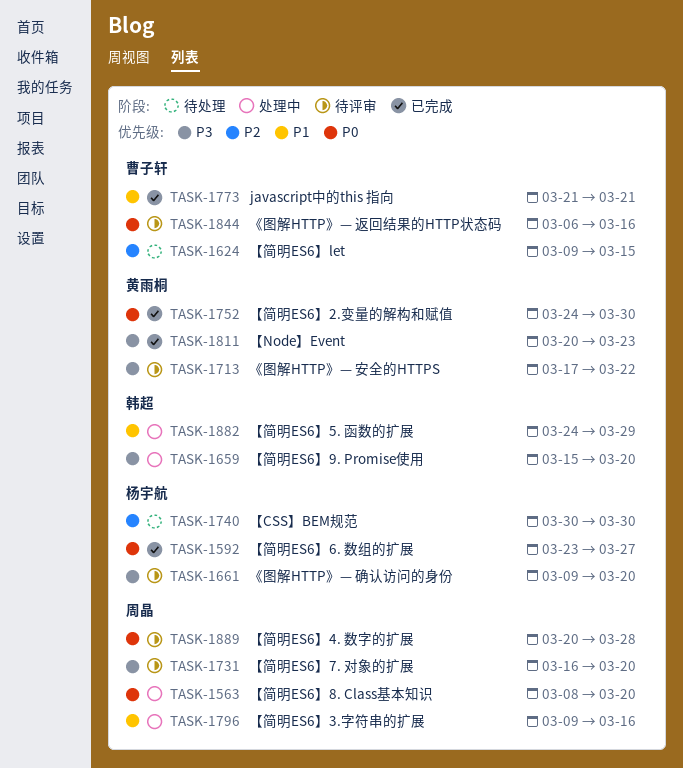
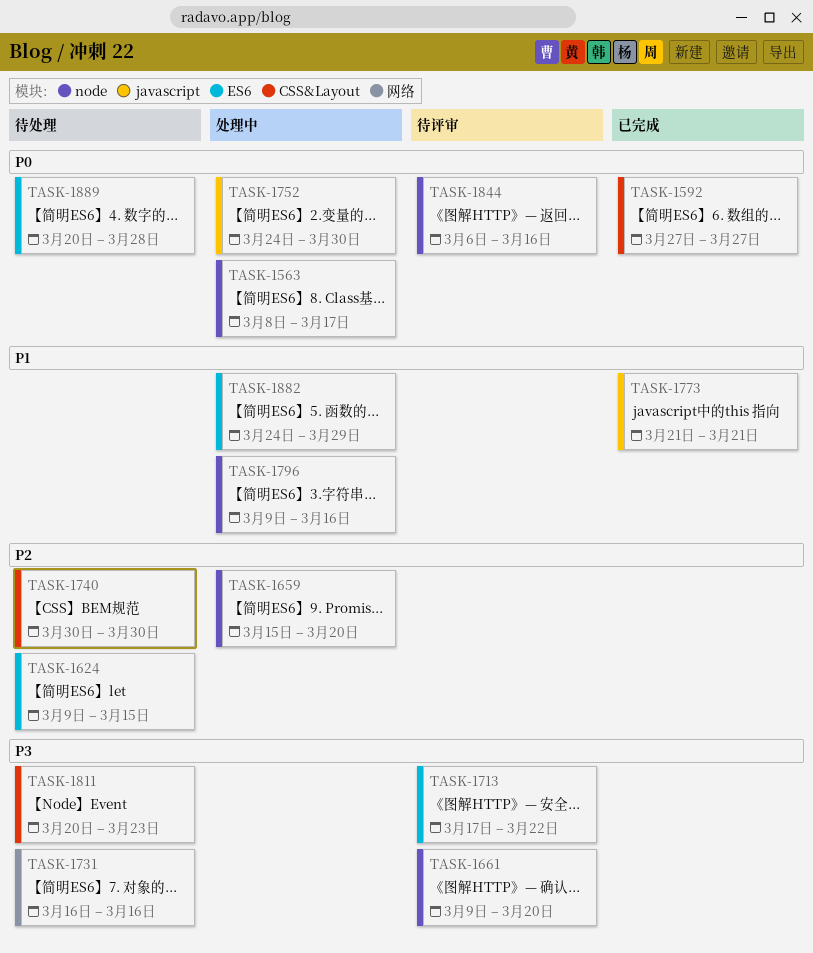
TASK-1563, due: Mar 20 -> Mar 17
TASK-1592, start: Mar 23 -> Mar 27
TASK-1659, priority: P3 -> P2
TASK-1731, status: 待评审 -> 待处理
TASK-1731, due: Mar 20 -> Mar 16
TASK-1752, status: 已完成 -> 处理中
TASK-1811, status: 已完成 -> 待处理
TASK-1889, status: 待评审 -> 待处理

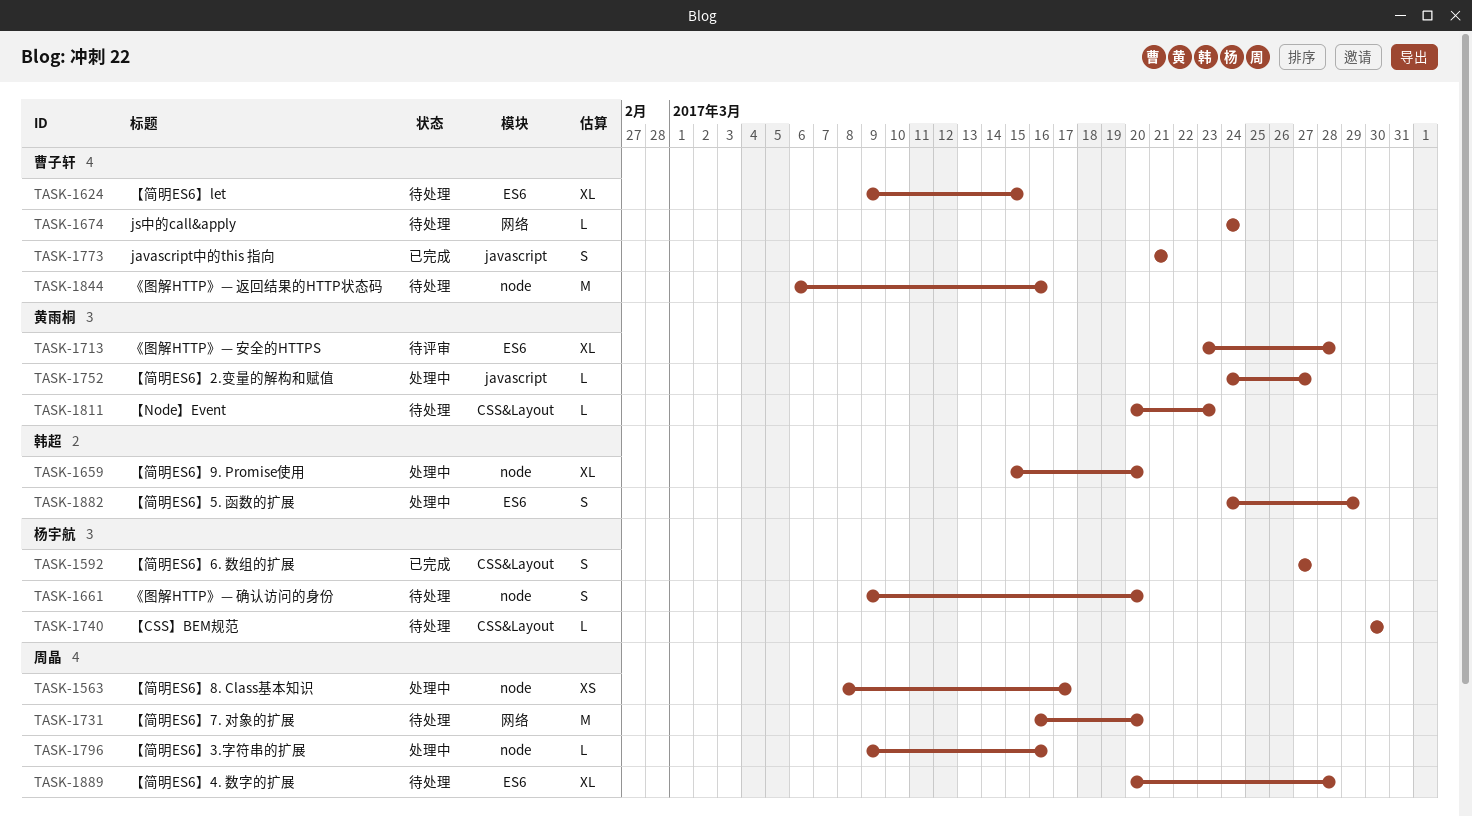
TASK-1661, status: 待评审 -> 待处理
TASK-1674: none -> present
TASK-1713, start: Mar 17 -> Mar 23
TASK-1713, due: Mar 22 -> Mar 28
TASK-1731, due: Mar 16 -> Mar 20
TASK-1752, due: Mar 30 -> Mar 27
TASK-1844, status: 待评审 -> 待处理

